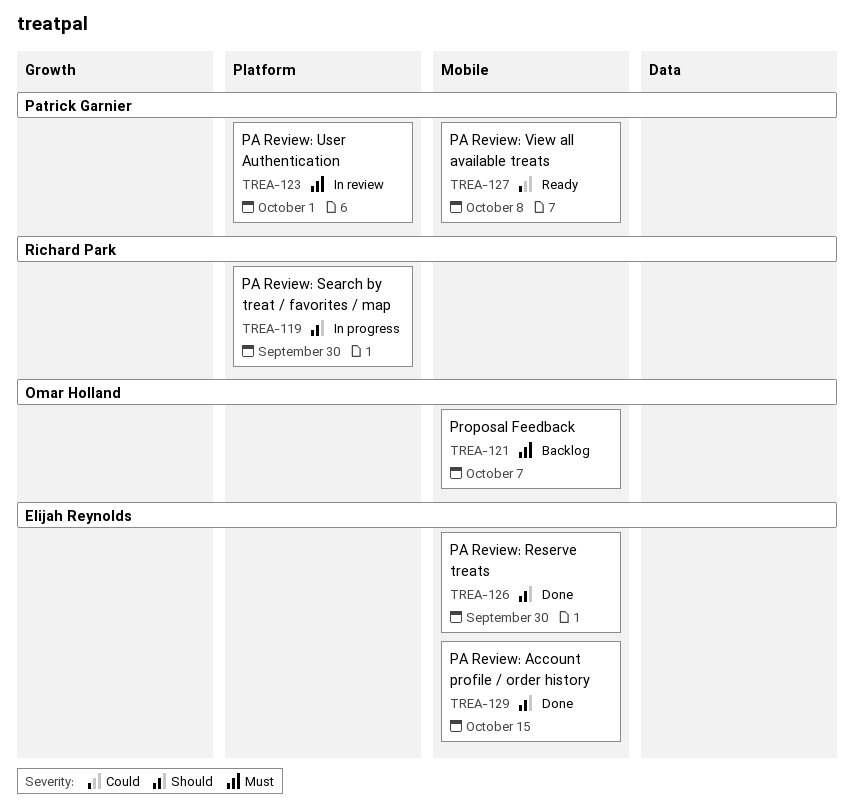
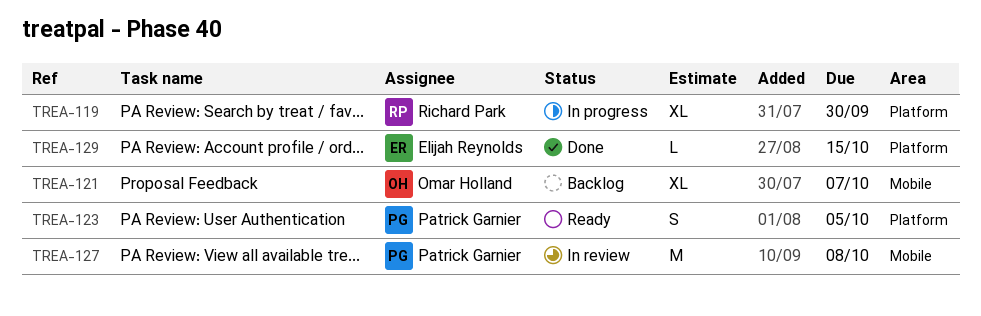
TREA-123, status: In review -> Ready
TREA-123, due: Oct 1 -> Oct 5
TREA-126: present -> none
TREA-127, status: Ready -> In review
TREA-129, label: Mobile -> Platform

